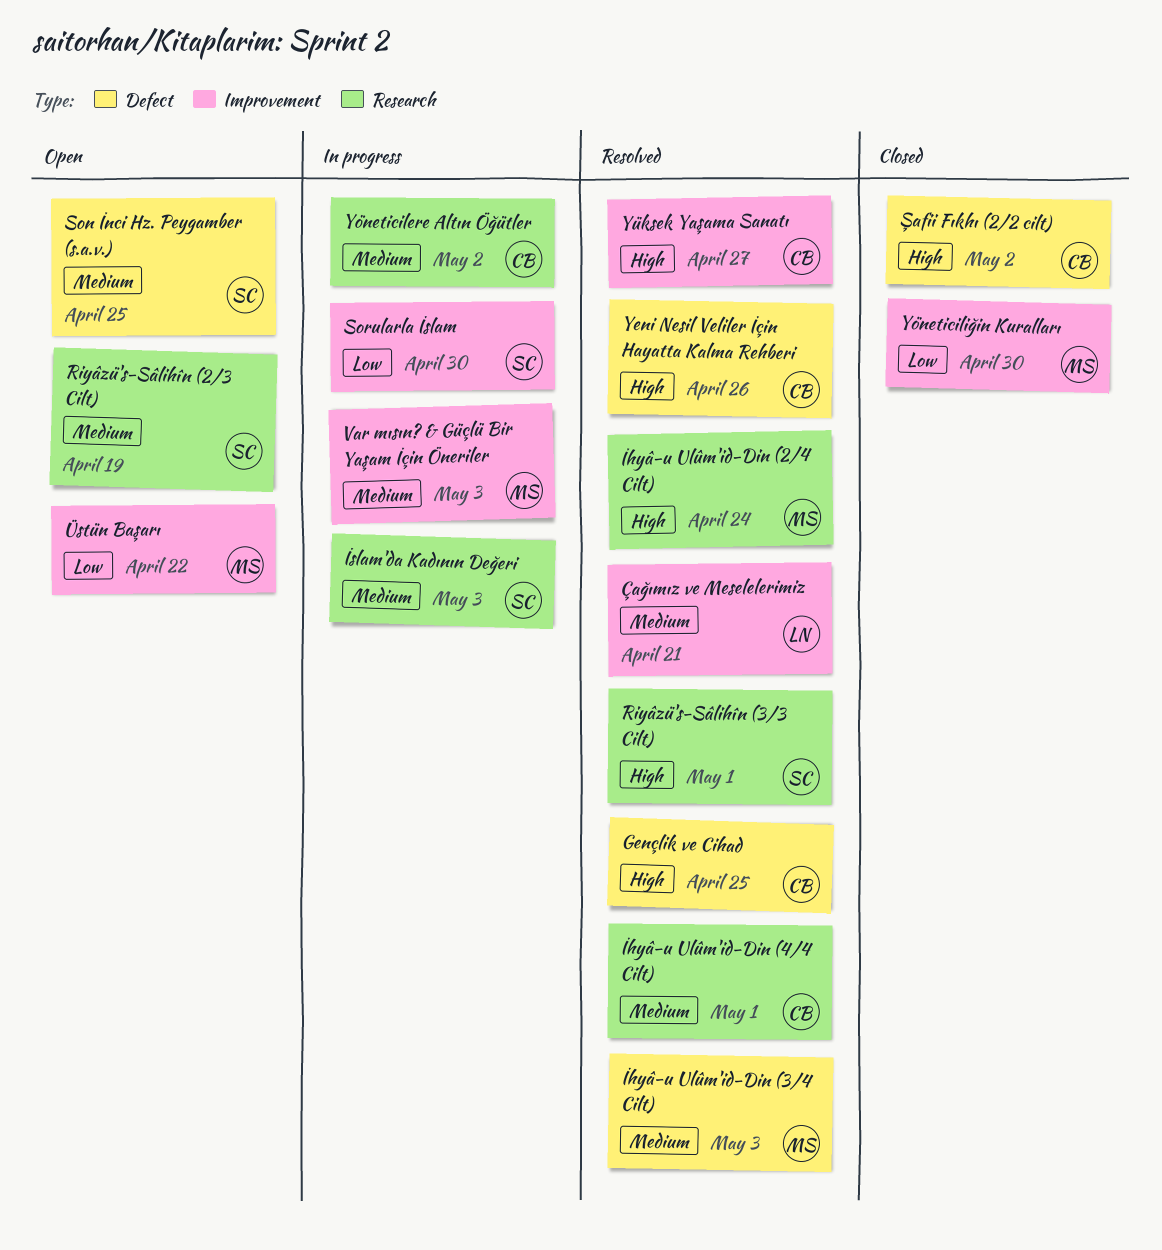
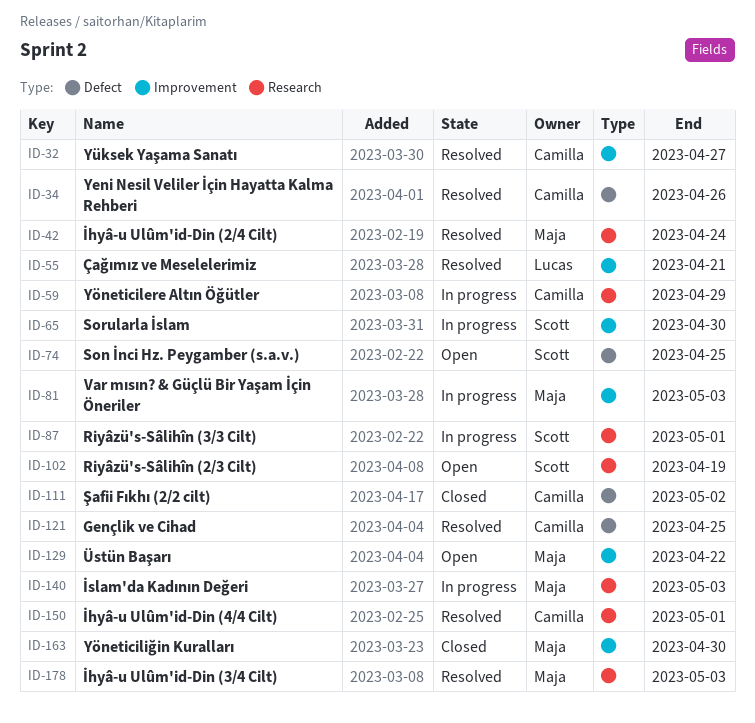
İhyâ-u Ulûm'id-Din (3/4 Cilt), label: Defect -> Research
İslam'da Kadının Değeri, owner: Scott -> Maja
Riyâzü's-Sâlihîn (3/3 Cilt), status: Resolved -> In progress
Yöneticilere Altın Öğütler, due: May 2 -> Apr 29

